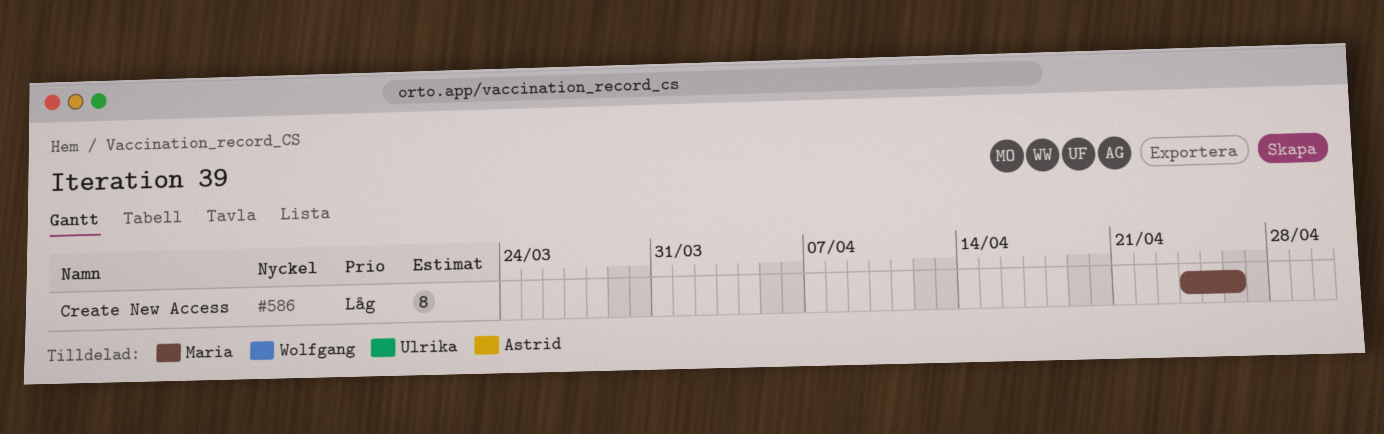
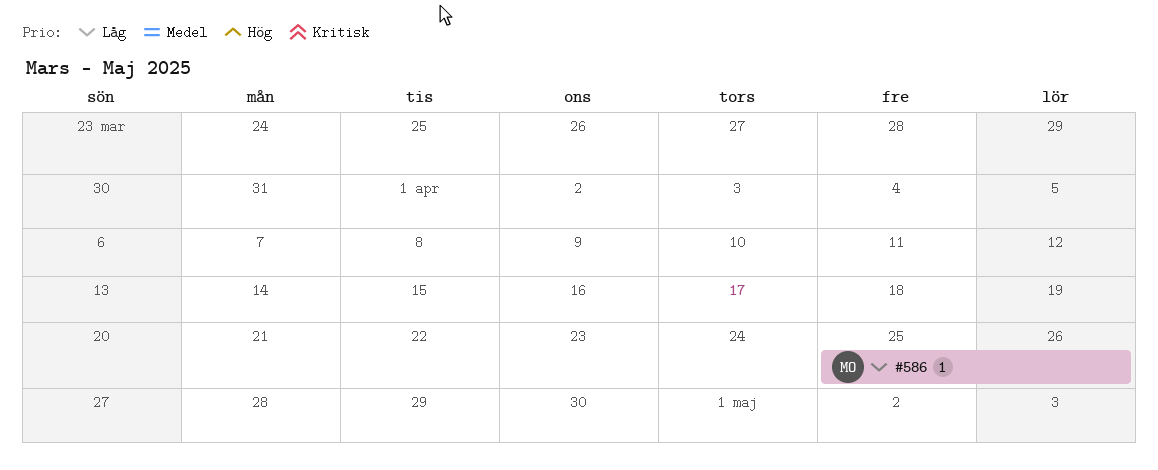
#586, estimate: 8 -> 1
#586, start: Apr 24 -> Apr 25

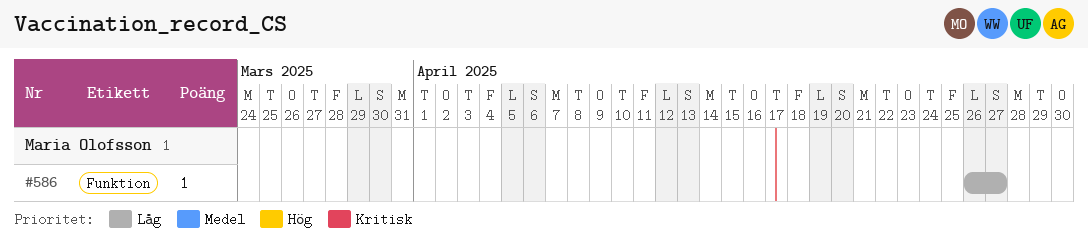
#586, start: Apr 25 -> Apr 26
#586, due: Apr 26 -> Apr 27

